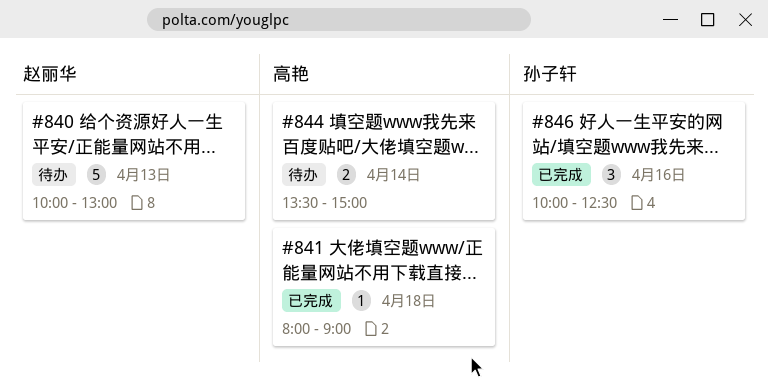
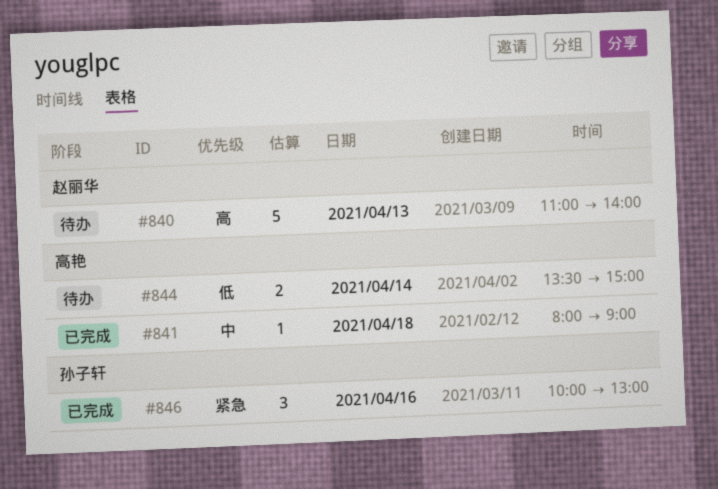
#840, begins: 10:00 -> 11:00
#840, ends: 13:00 -> 14:00
#846, ends: 12:30 -> 13:00

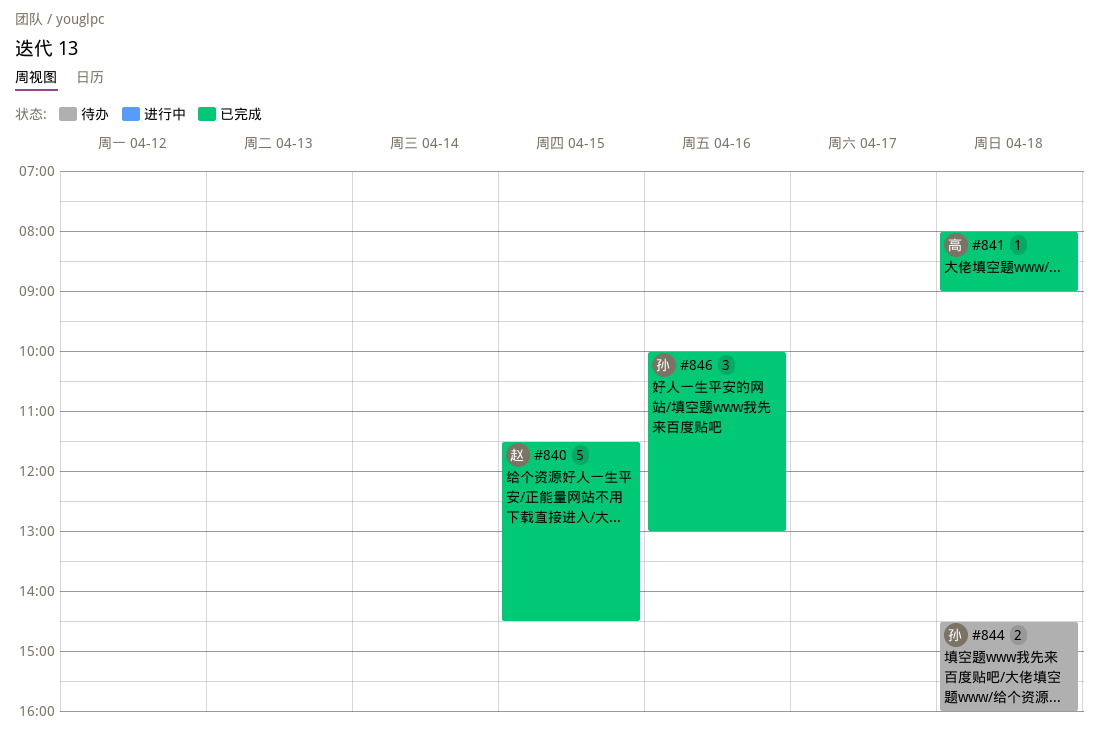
#840, status: 待办 -> 已完成
#840, day: Apr 13 -> Apr 15
#840, begins: 11:00 -> 11:30
#840, ends: 14:00 -> 14:30
#844, owner: 高艳 -> 孙子轩
#844, day: Apr 14 -> Apr 18
#844, begins: 13:30 -> 14:30
#844, ends: 15:00 -> 16:00

